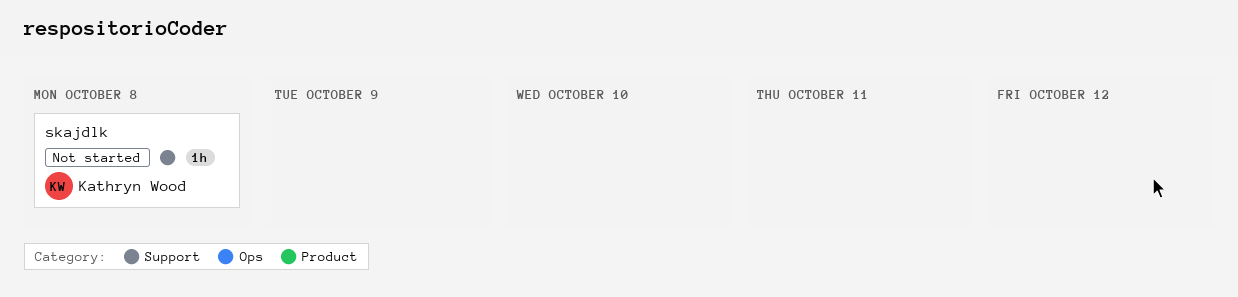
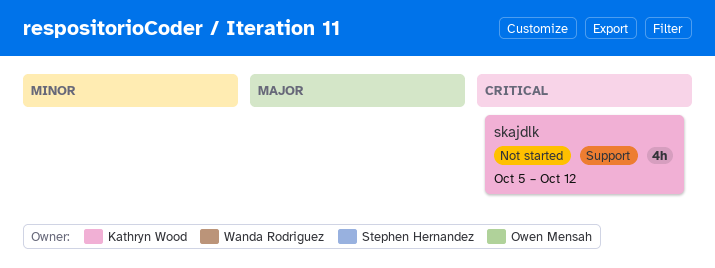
skajdlk, estimate: 1h -> 4h
skajdlk, due: Oct 8 -> Oct 12

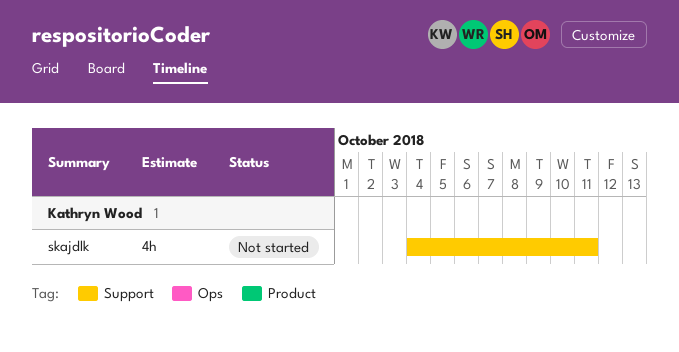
skajdlk, start: Oct 5 -> Oct 4
skajdlk, due: Oct 12 -> Oct 11

